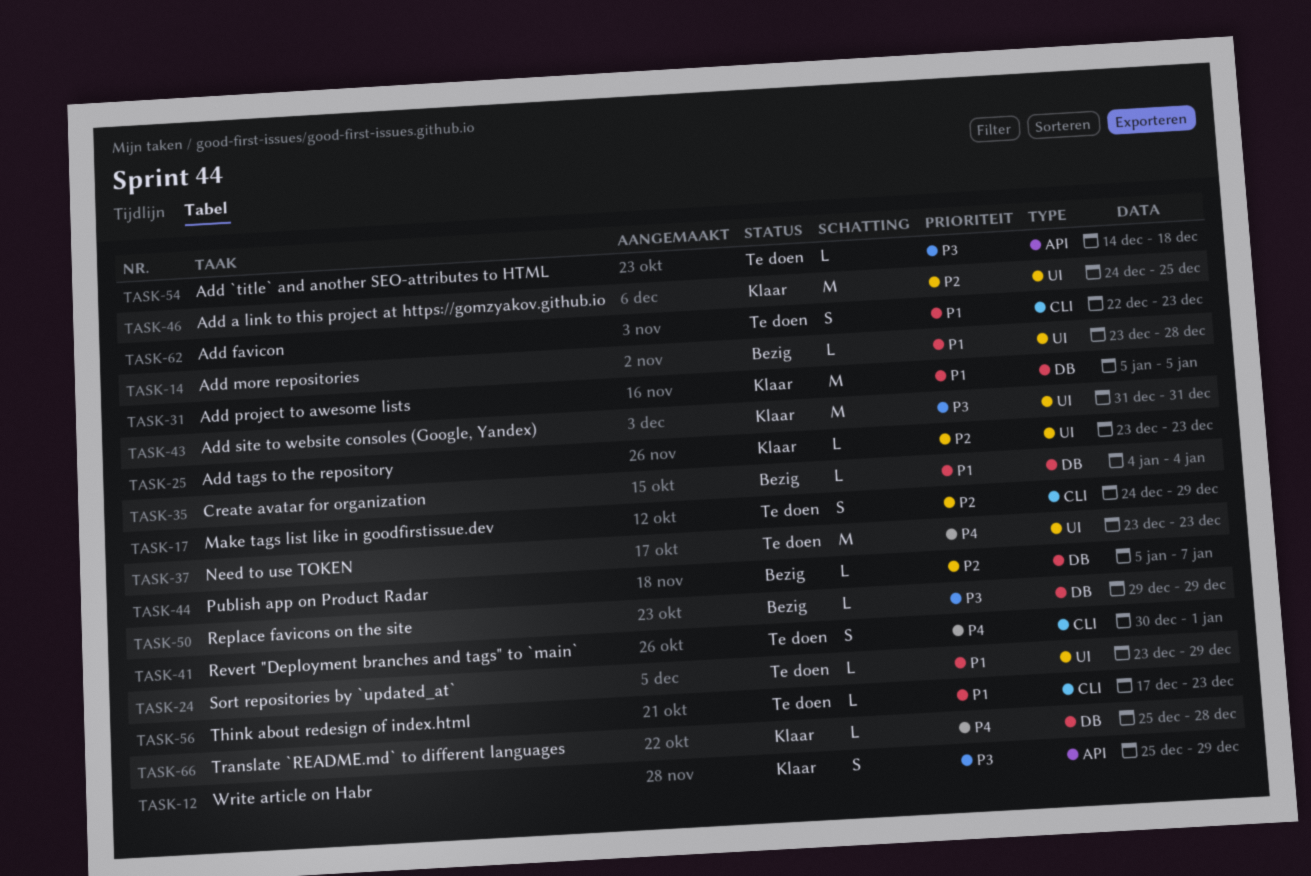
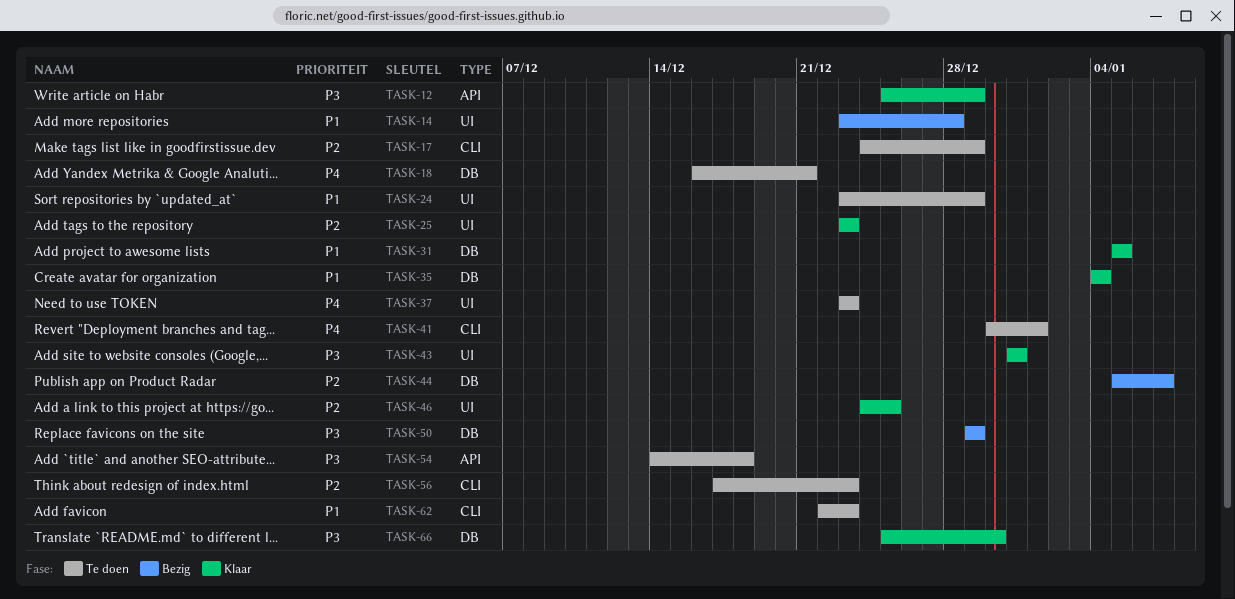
TASK-18: none -> present
TASK-35, status: Bezig -> Klaar
TASK-56, priority: P1 -> P2
TASK-66, priority: P4 -> P3
TASK-66, due: Dec 28 -> Dec 30

